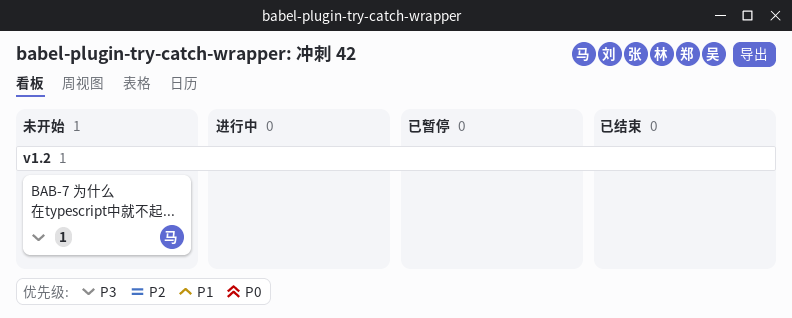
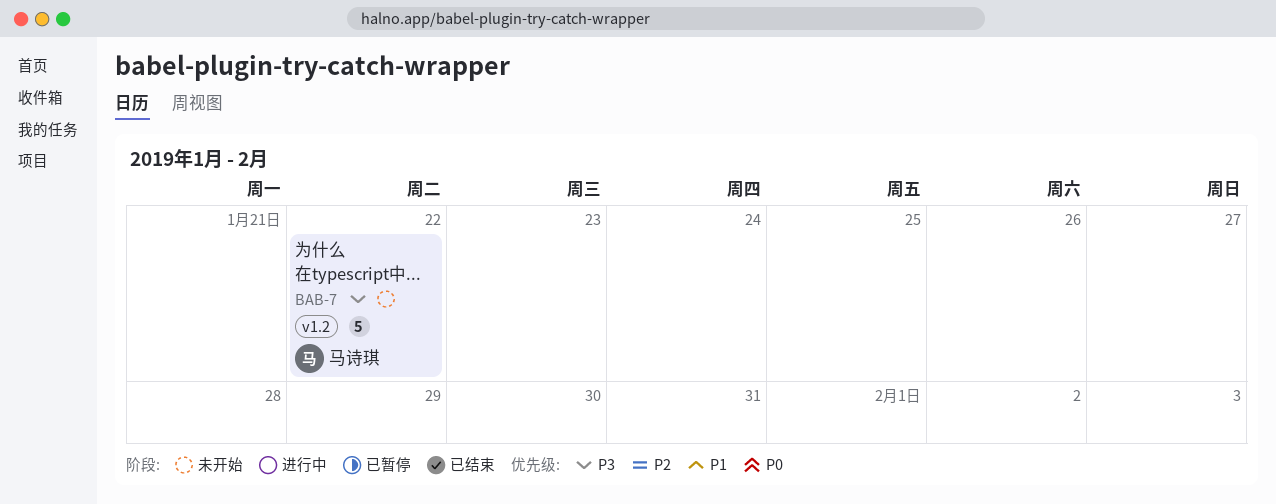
BAB-7, estimate: 1 -> 5

